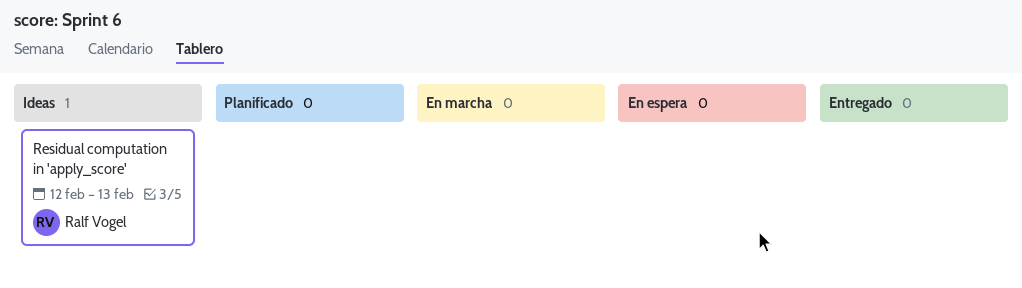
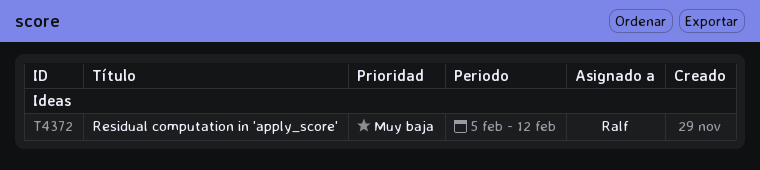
Residual computation in 'apply_score', start: Feb 12 -> Feb 5
Residual computation in 'apply_score', due: Feb 13 -> Feb 12

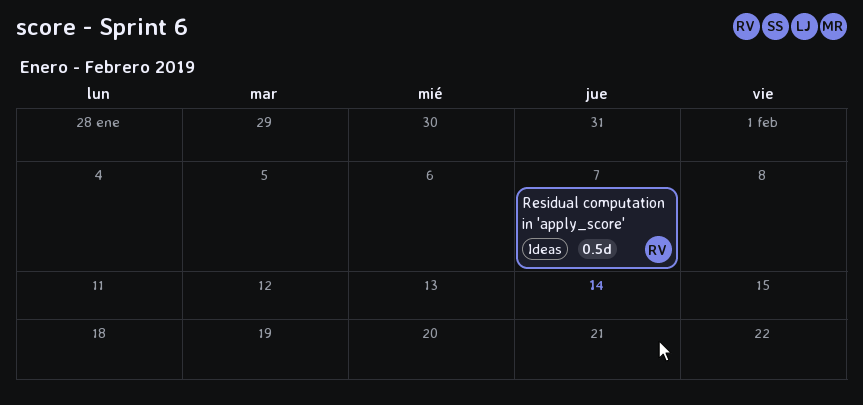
Residual computation in 'apply_score', due: Feb 12 -> Feb 7

